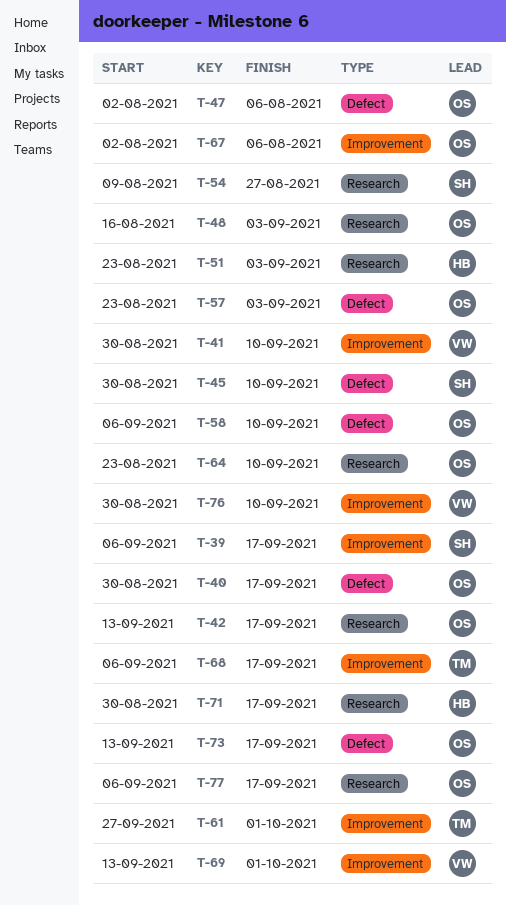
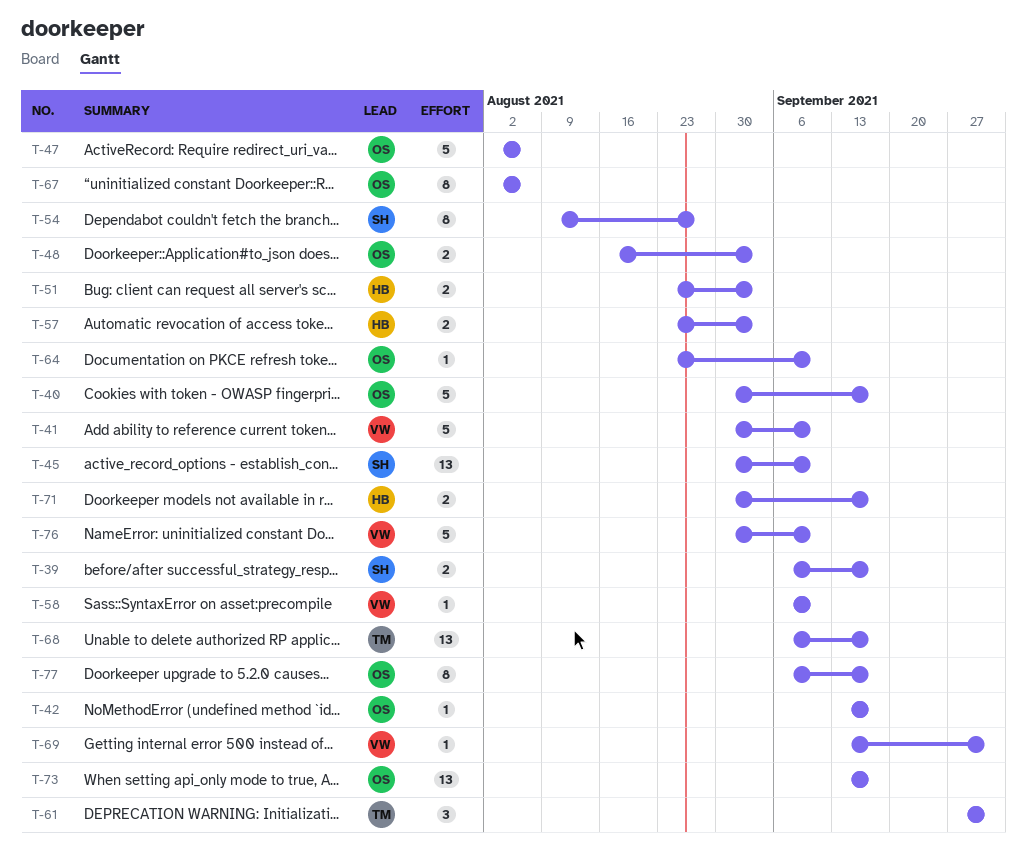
T-57, owner: OS -> HB
T-58, owner: OS -> VW

